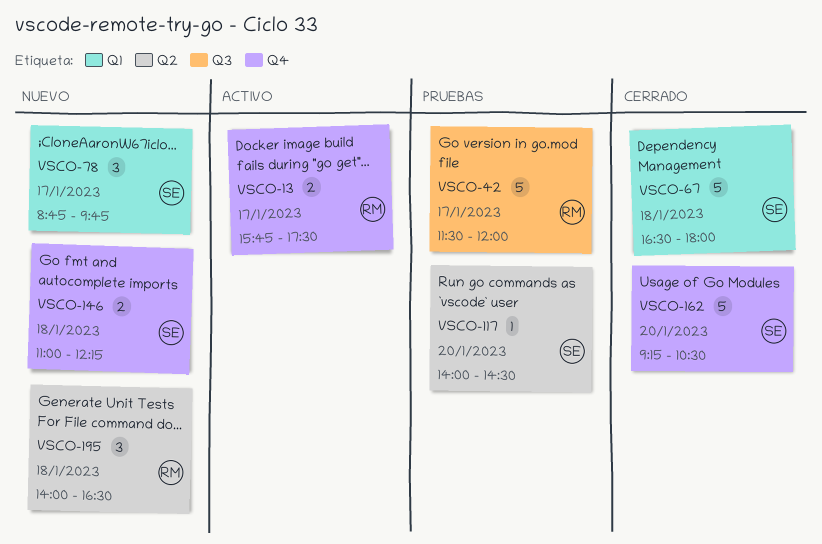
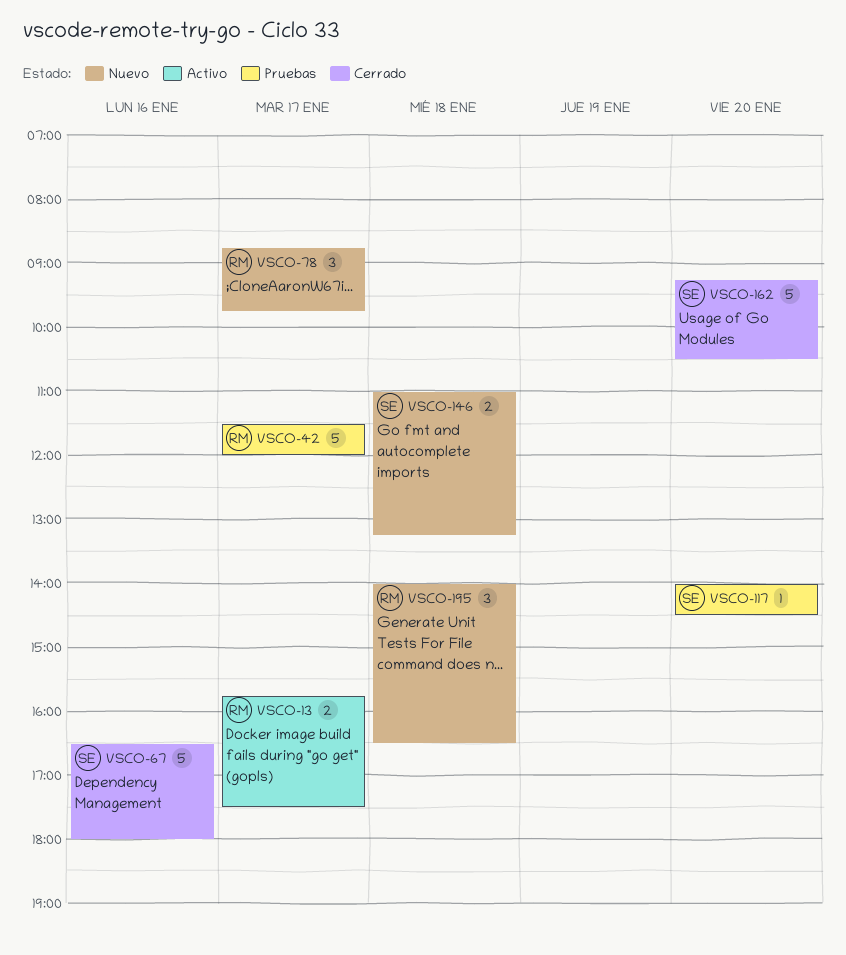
VSCO-67, day: Jan 18 -> Jan 16
VSCO-78, owner: SE -> RM
VSCO-146, ends: 12:15 -> 13:15

